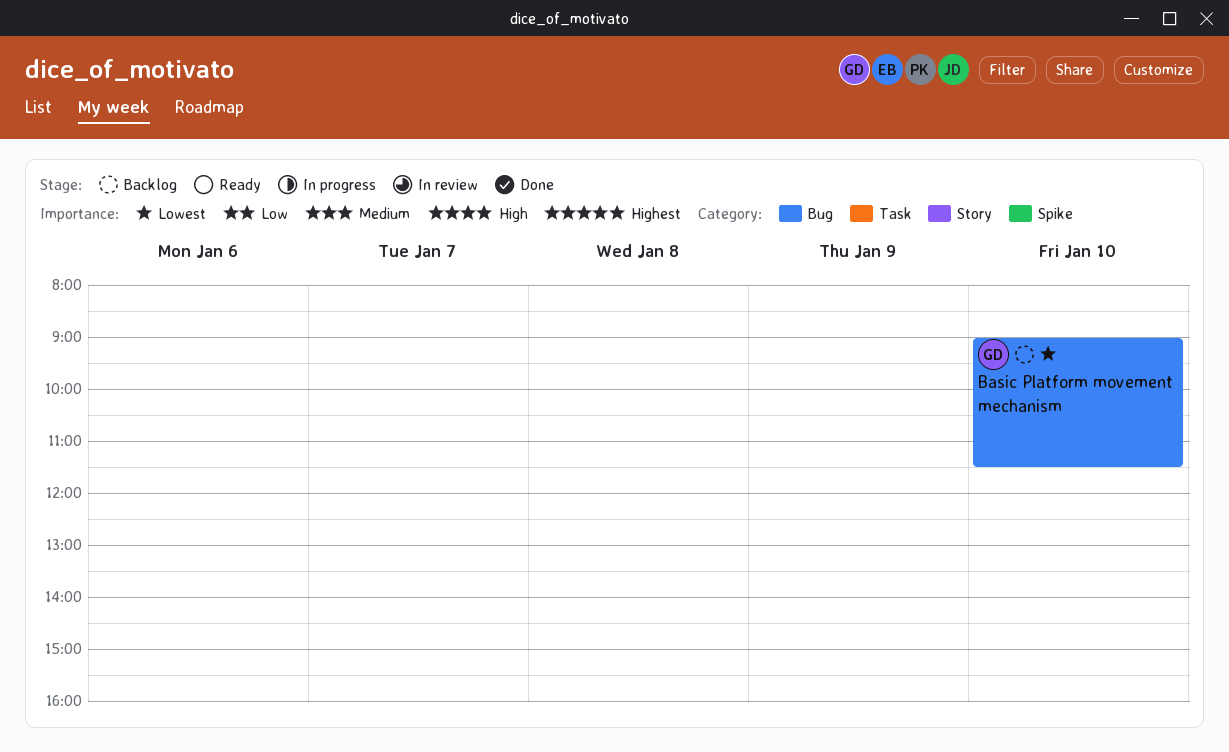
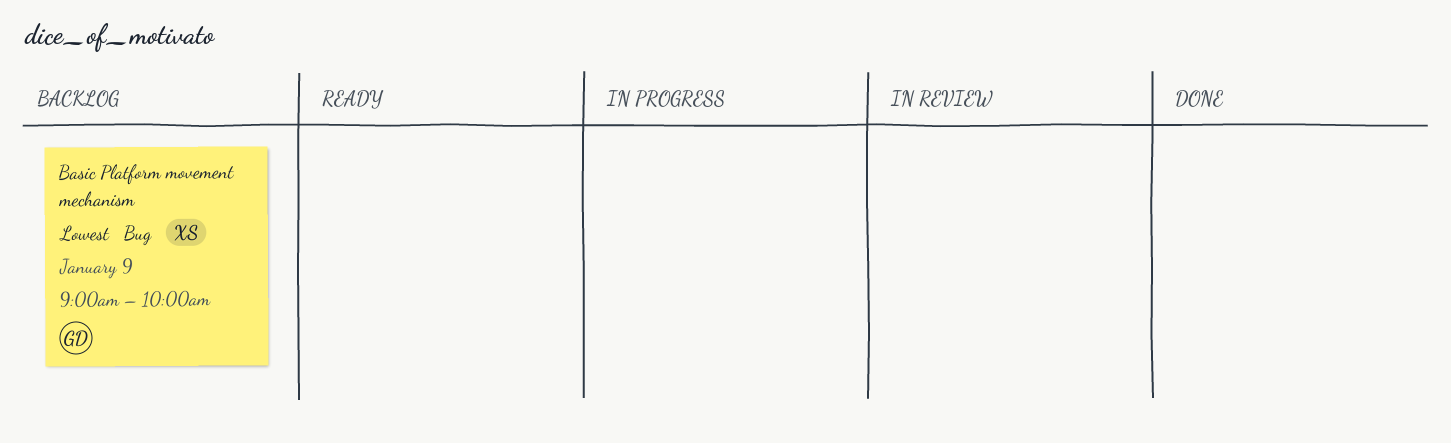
Basic Platform movement mechanism, day: Jan 10 -> Jan 9
Basic Platform movement mechanism, ends: 11:30 -> 10:00

